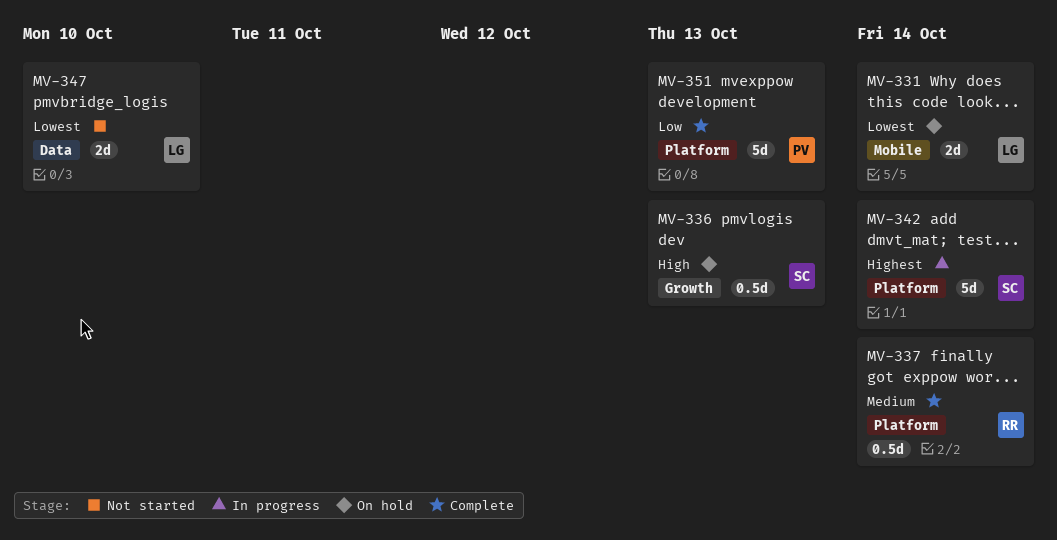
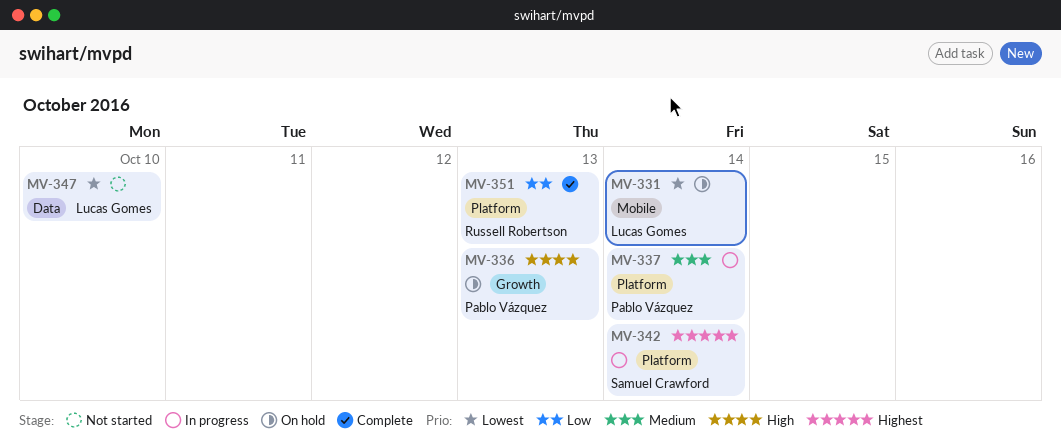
MV-336, owner: Samuel Crawford -> Pablo Vázquez
MV-337, status: Complete -> In progress
MV-337, owner: Russell Robertson -> Pablo Vázquez
MV-351, owner: Pablo Vázquez -> Russell Robertson

